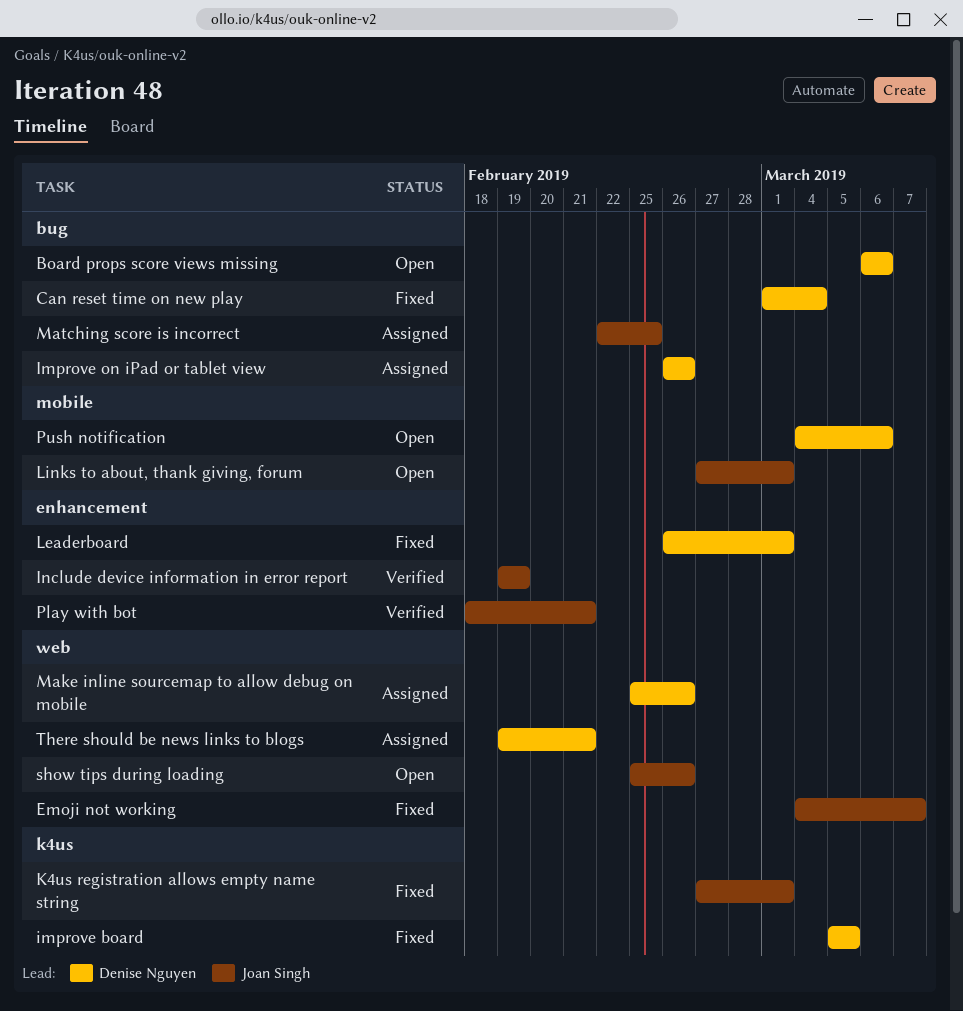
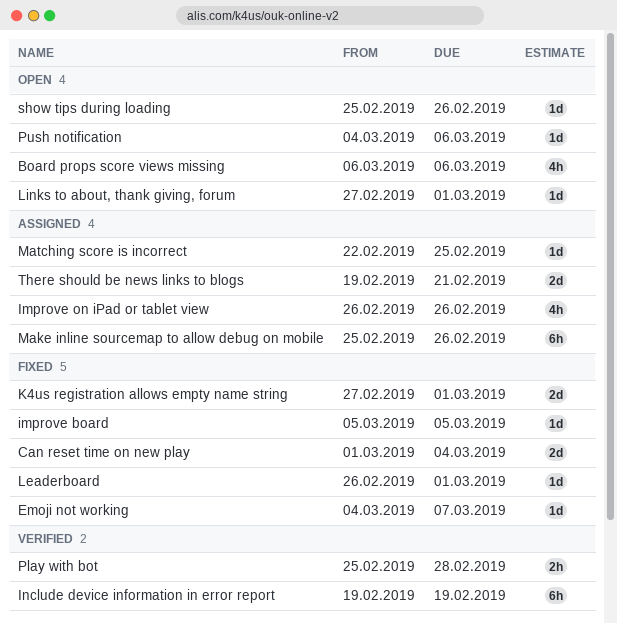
Play with bot, start: Feb 18 -> Feb 25
Play with bot, due: Feb 21 -> Feb 28

